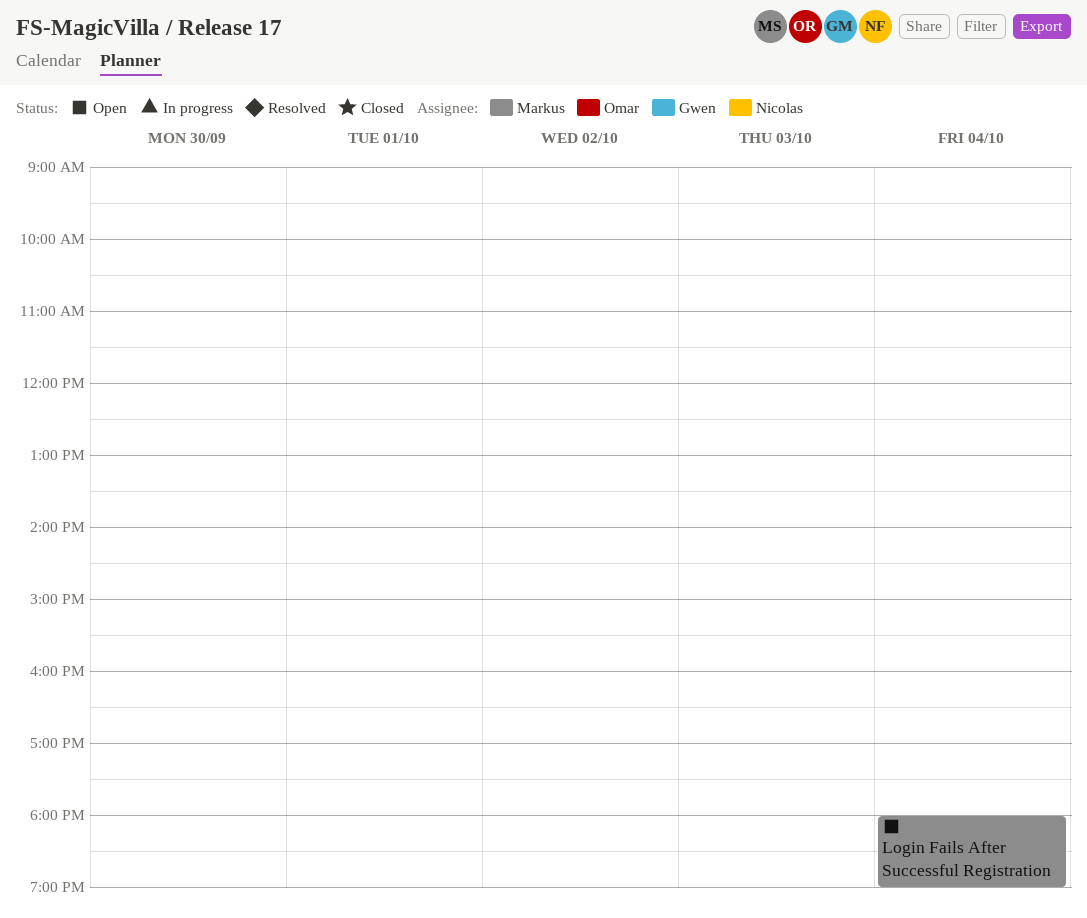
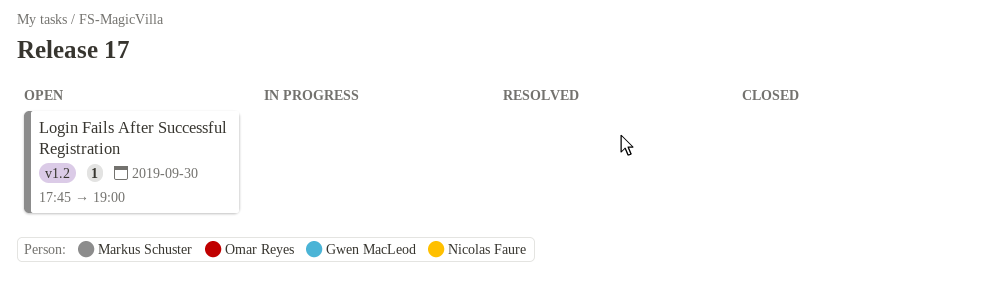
Login Fails After Successful Registration, day: Oct 4 -> Sep 30
Login Fails After Successful Registration, begins: 18:00 -> 17:45

